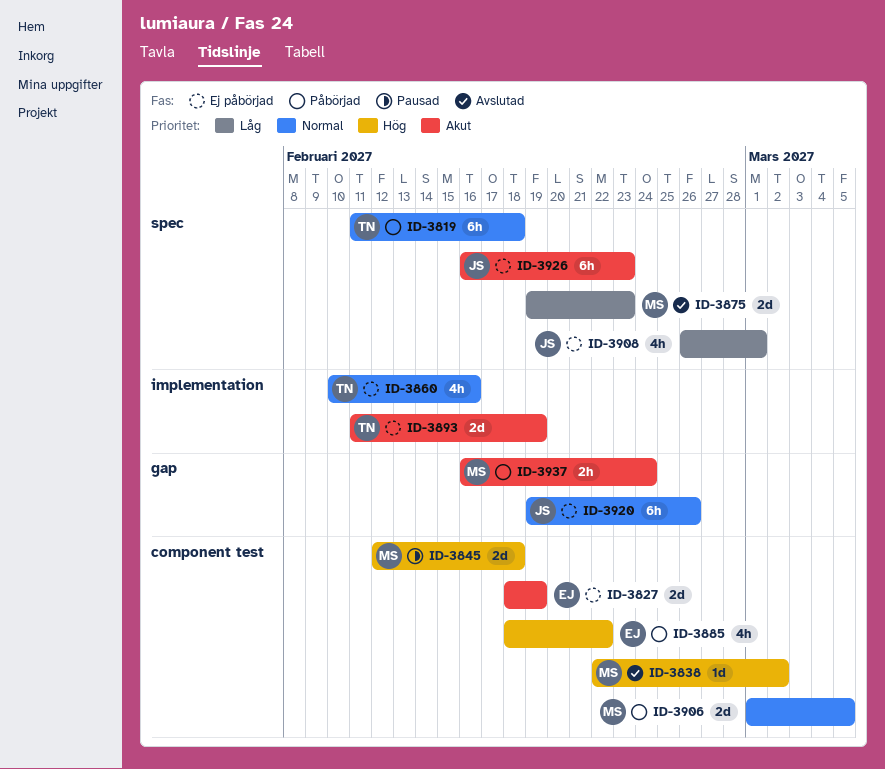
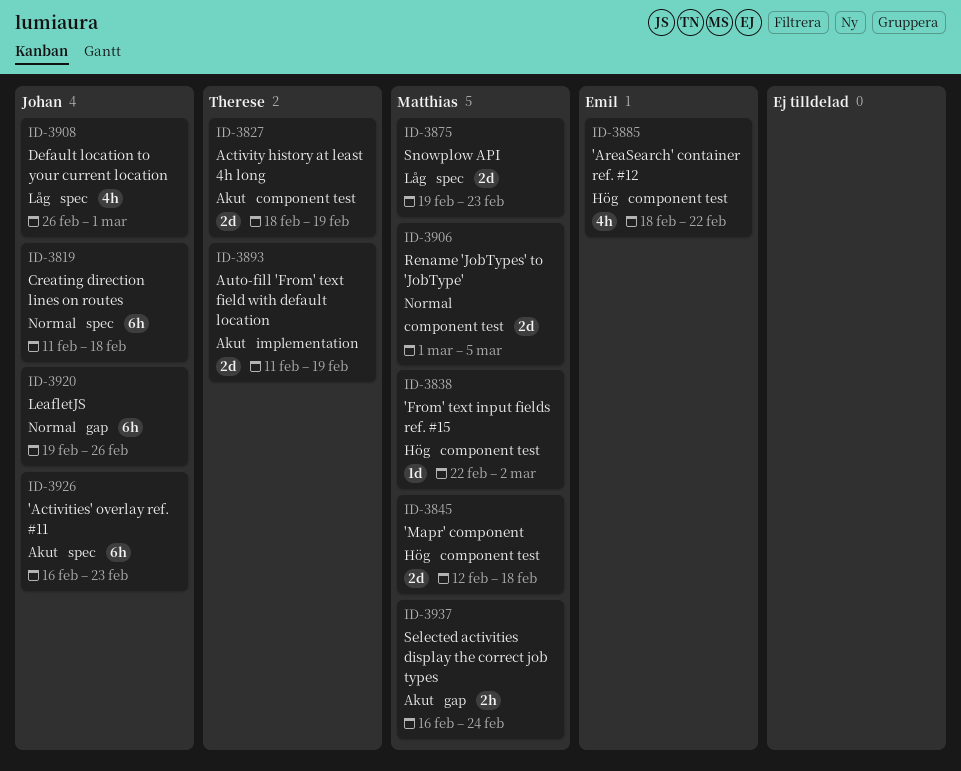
ID-3819, owner: Therese -> Johan
ID-3827, owner: Emil -> Therese
ID-3860: present -> none

